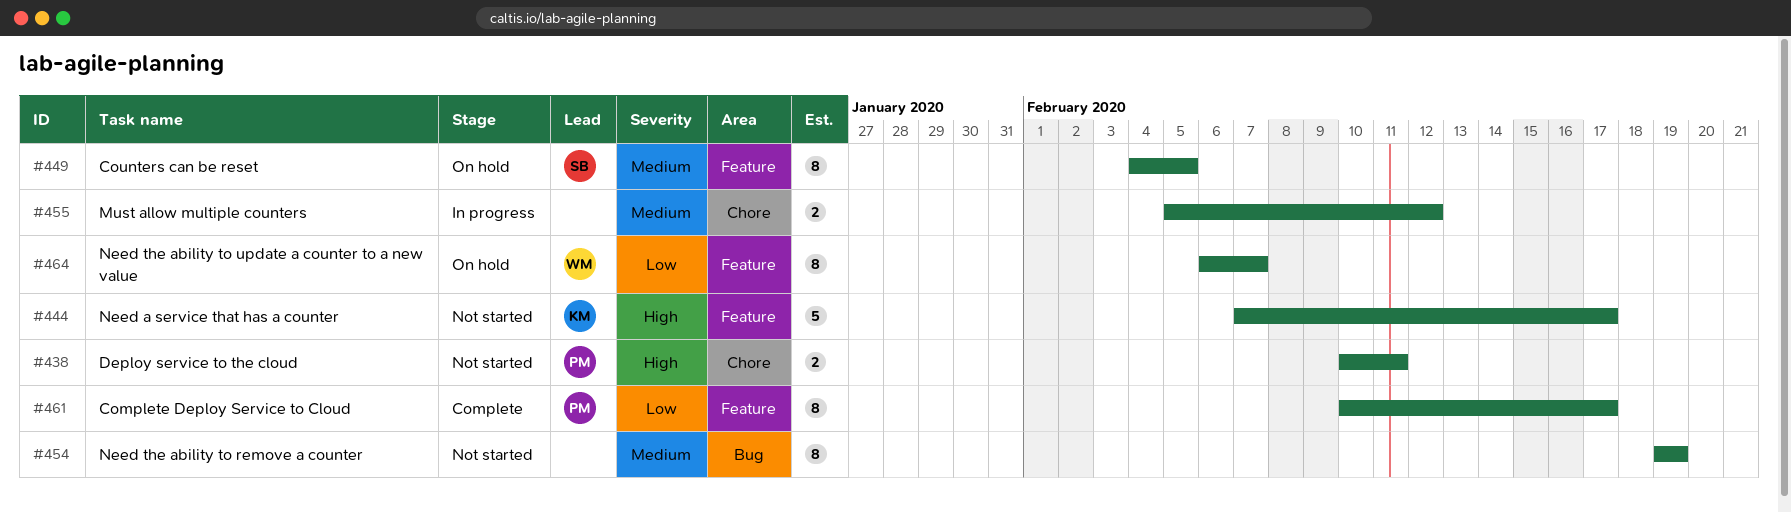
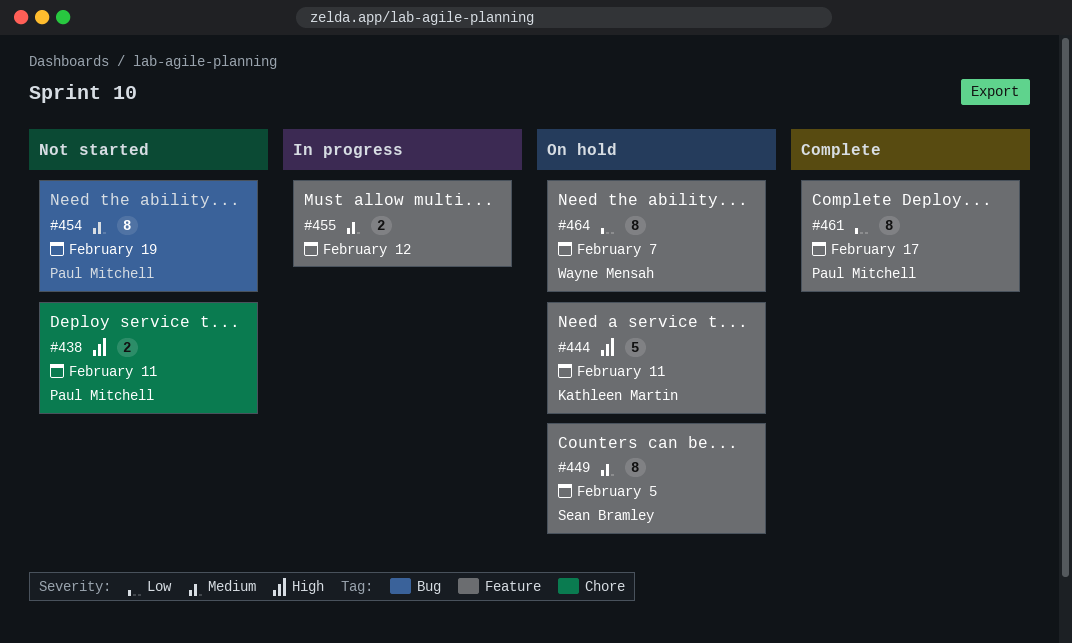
#444, status: Not started -> On hold
#444, due: Feb 17 -> Feb 11
#454, owner: none -> Paul Mitchell
#455, label: Chore -> Feature

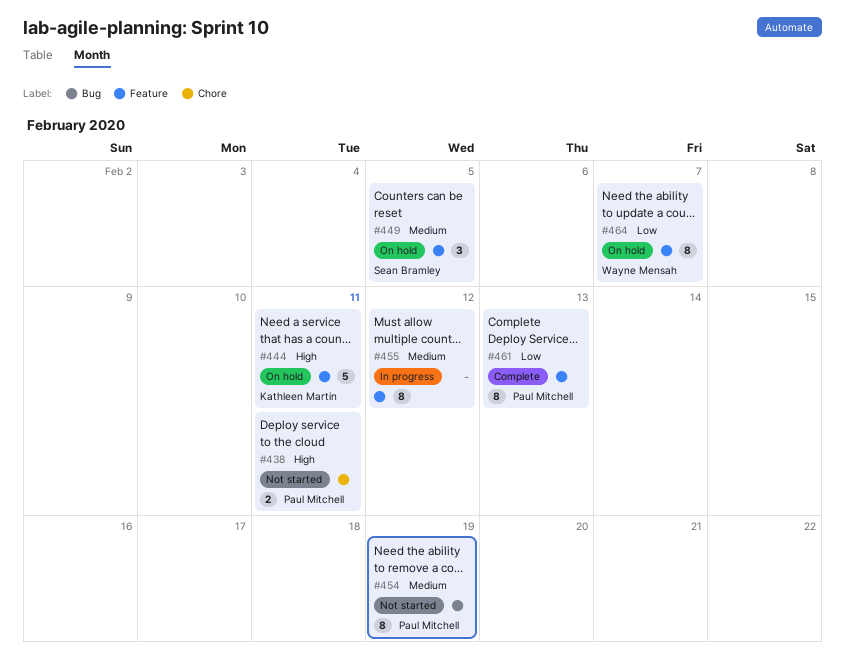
#449, estimate: 8 -> 3
#455, estimate: 2 -> 8
#461, due: Feb 17 -> Feb 13

